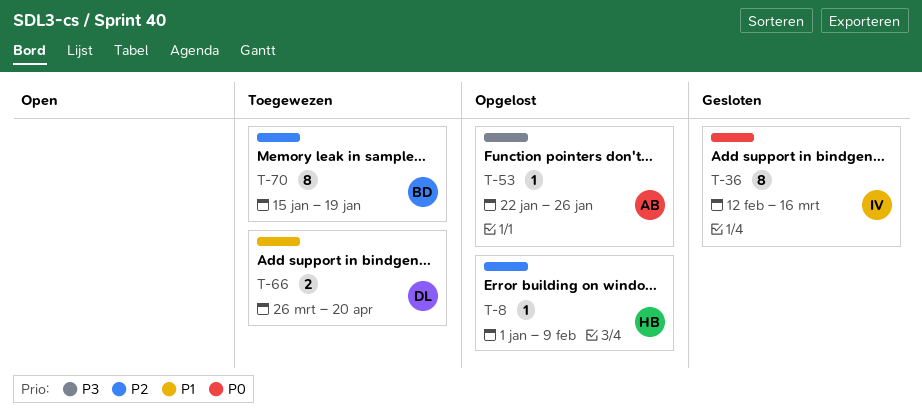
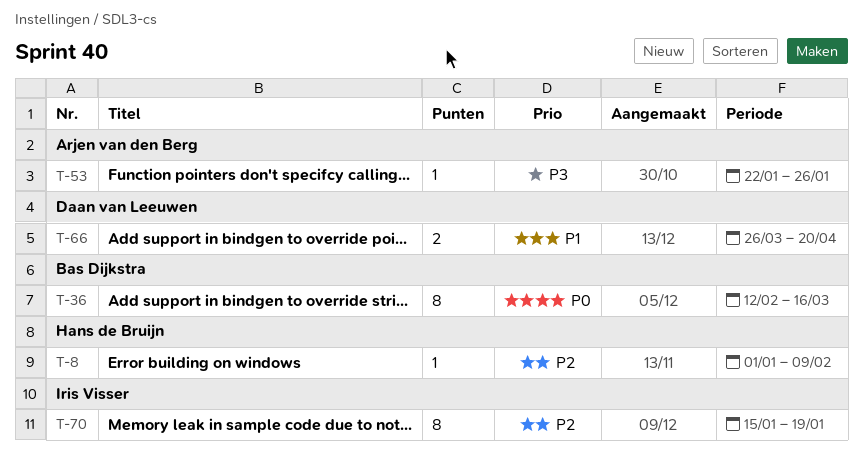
T-36, owner: Iris Visser -> Bas Dijkstra
T-70, owner: Bas Dijkstra -> Iris Visser

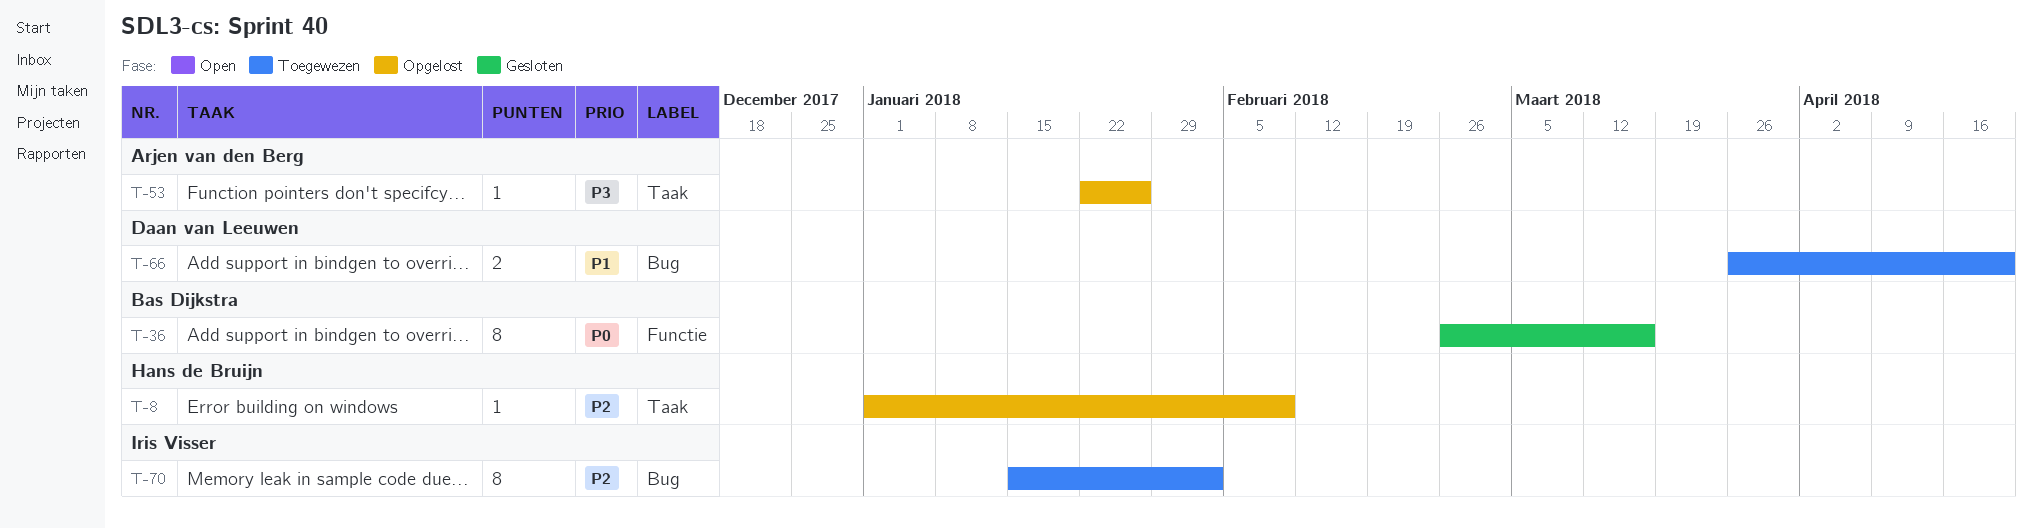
T-36, start: Feb 12 -> Feb 26
T-70, due: Jan 19 -> Feb 2

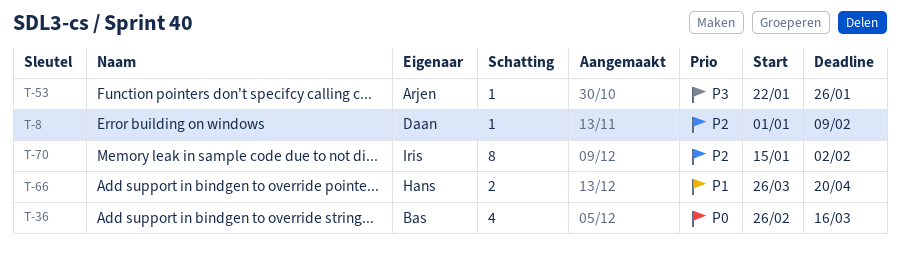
T-8, owner: Hans de Bruijn -> Daan van Leeuwen
T-36, estimate: 8 -> 4
T-66, owner: Daan van Leeuwen -> Hans de Bruijn

